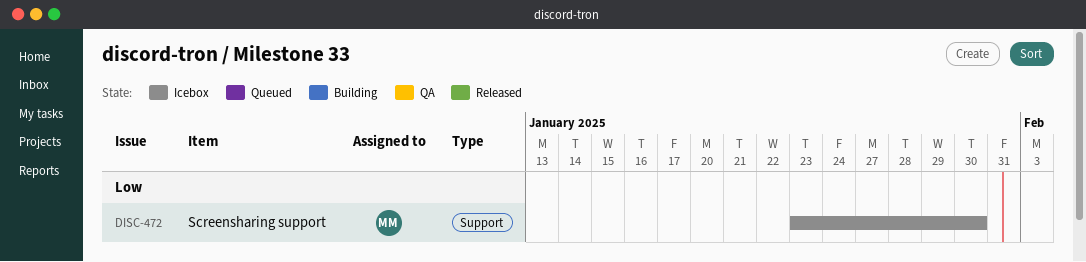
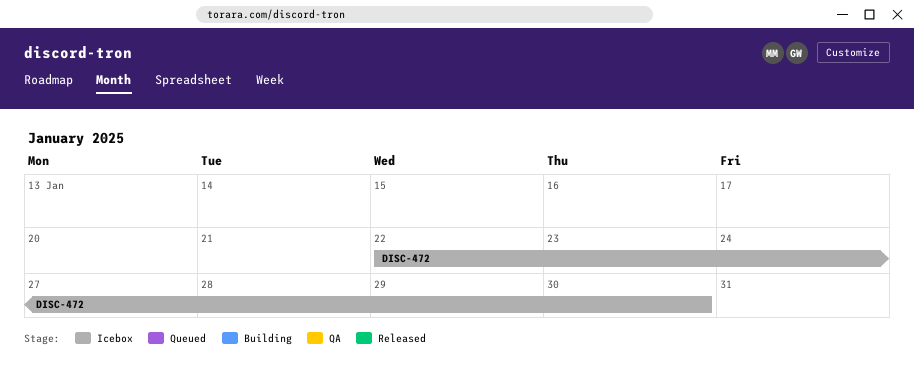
DISC-472, start: Jan 23 -> Jan 22

